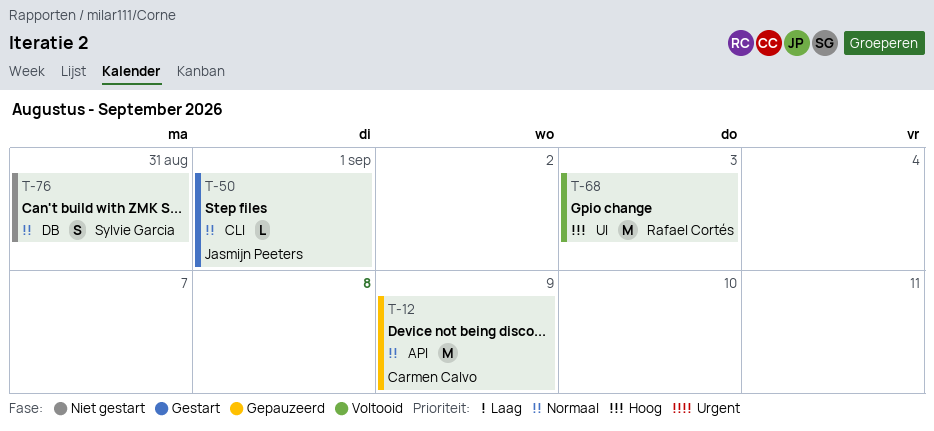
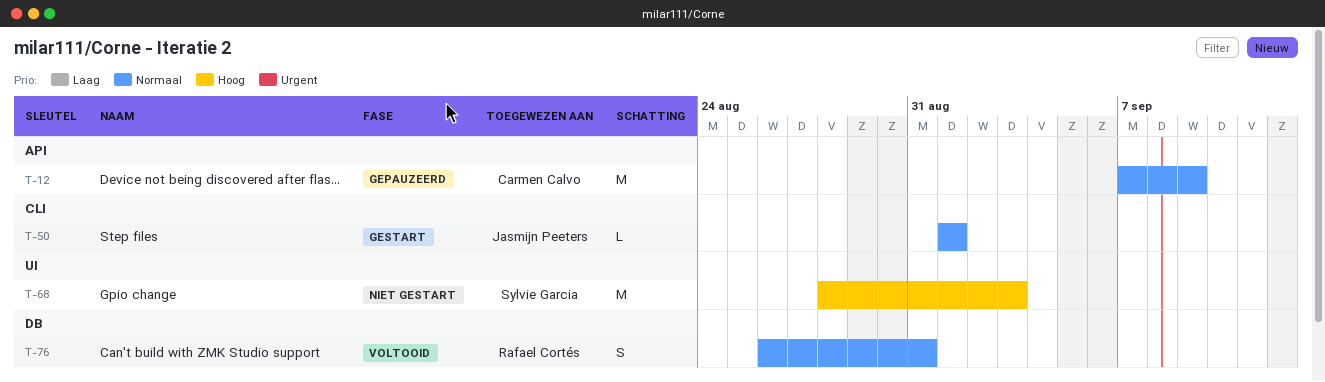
T-68, status: Voltooid -> Niet gestart
T-68, owner: Rafael Cortés -> Sylvie Garcia
T-76, status: Niet gestart -> Voltooid
T-76, owner: Sylvie Garcia -> Rafael Cortés

